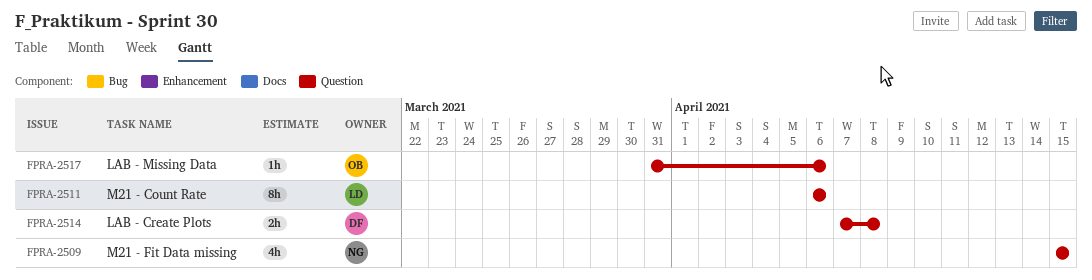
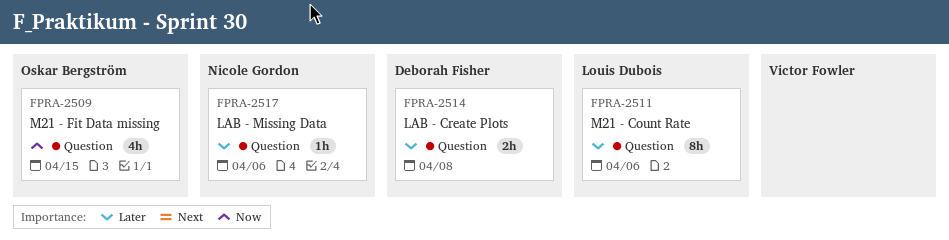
FPRA-2509, owner: Nicole Gordon -> Oskar Bergström
FPRA-2517, owner: Oskar Bergström -> Nicole Gordon

